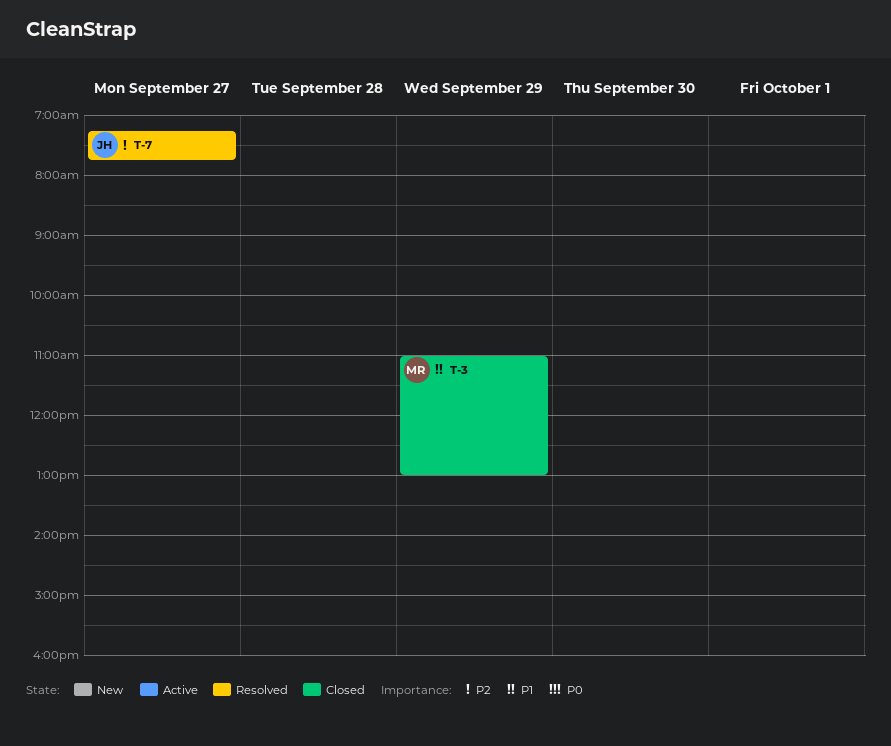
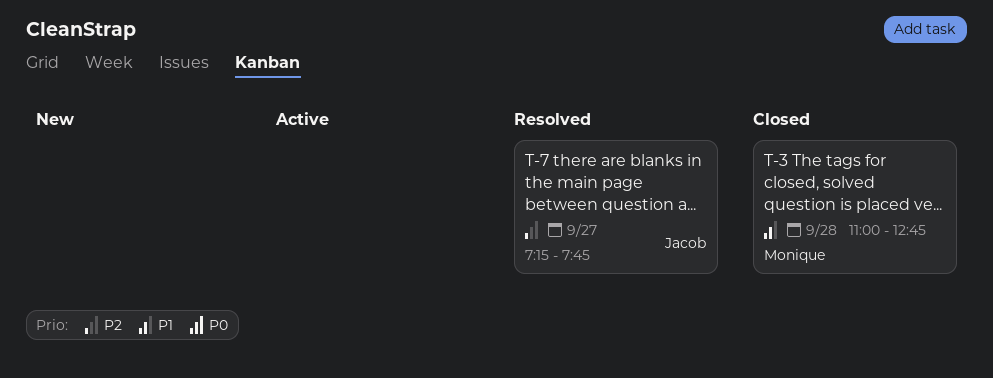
T-3, day: Sep 29 -> Sep 28
T-3, ends: 13:00 -> 12:45

